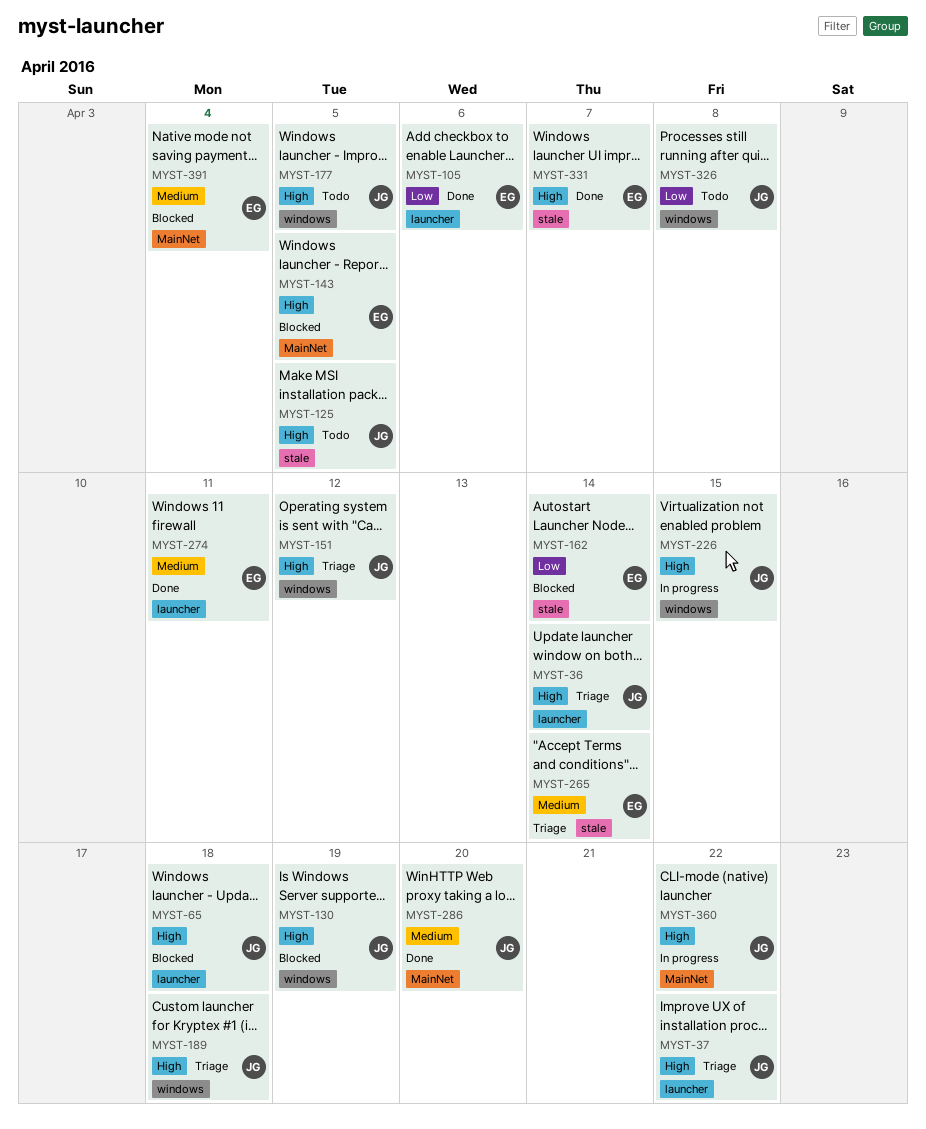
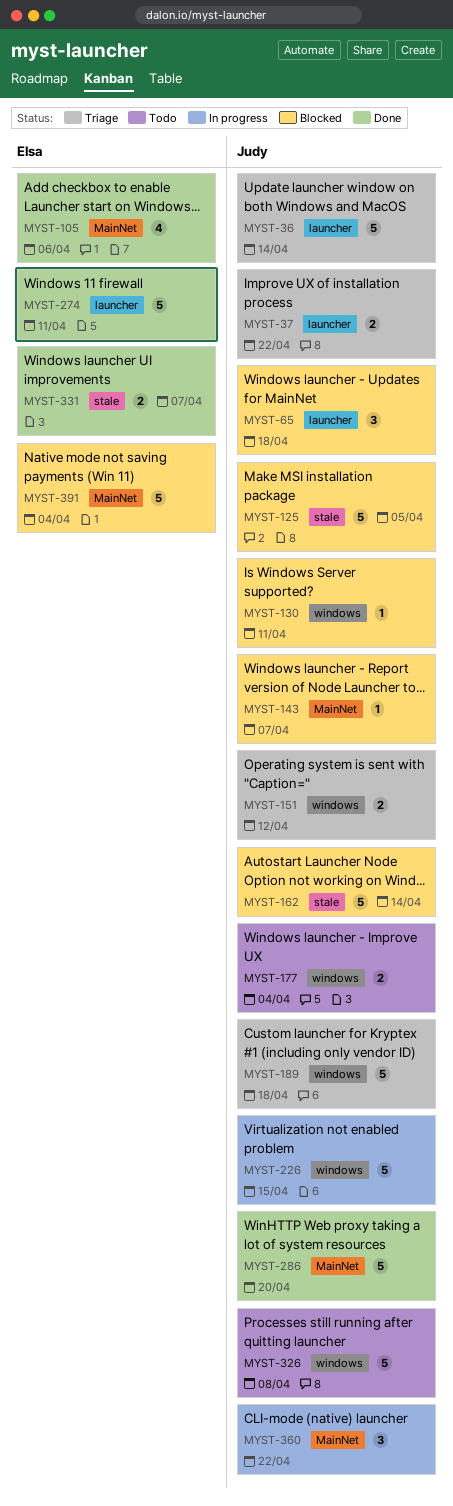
MYST-105, label: launcher -> MainNet
MYST-125, status: Todo -> Blocked
MYST-130, due: Apr 19 -> Apr 11
MYST-143, owner: Elsa -> Judy
MYST-143, due: Apr 5 -> Apr 7
MYST-162, owner: Elsa -> Judy
MYST-177, due: Apr 5 -> Apr 4
MYST-265: present -> none

